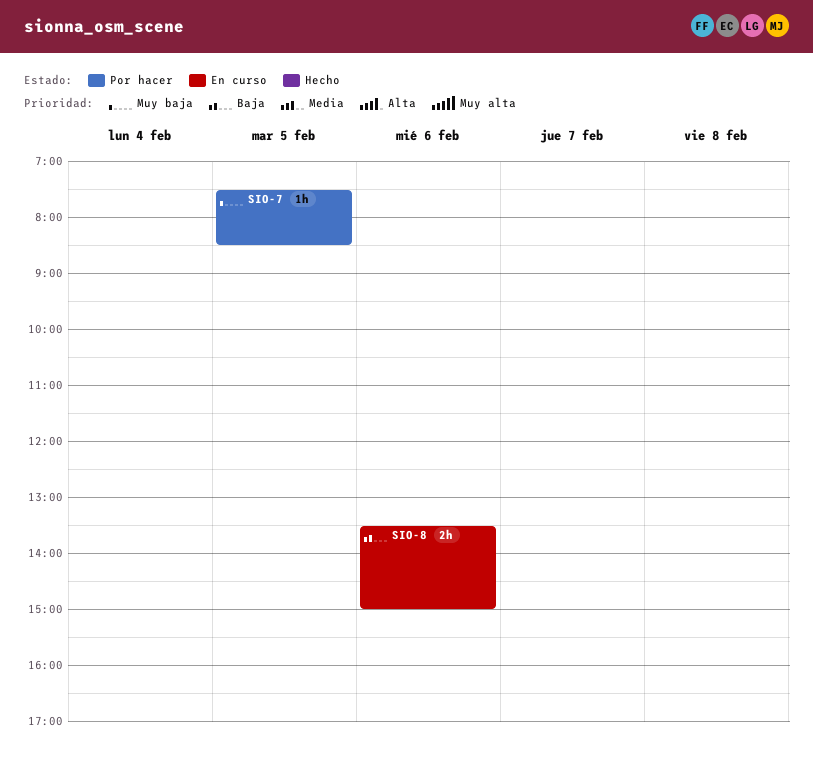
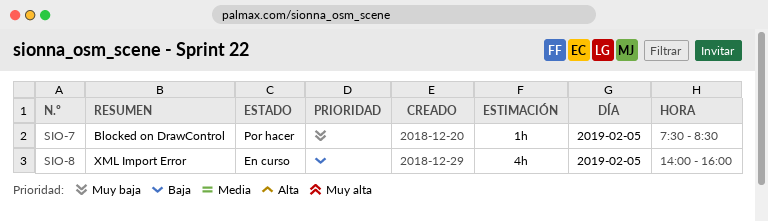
SIO-8, estimate: 2h -> 4h
SIO-8, day: Feb 6 -> Feb 5
SIO-8, begins: 13:30 -> 14:00
SIO-8, ends: 15:00 -> 16:00

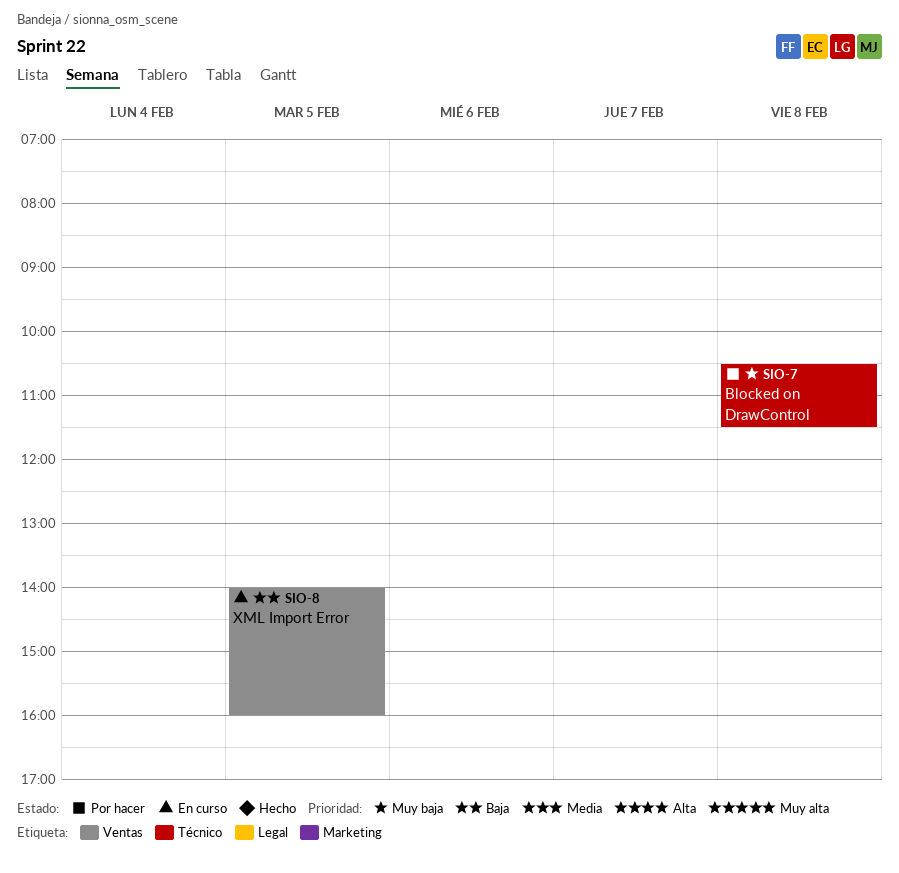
SIO-7, day: Feb 5 -> Feb 8
SIO-7, begins: 07:30 -> 10:30
SIO-7, ends: 08:30 -> 11:30

